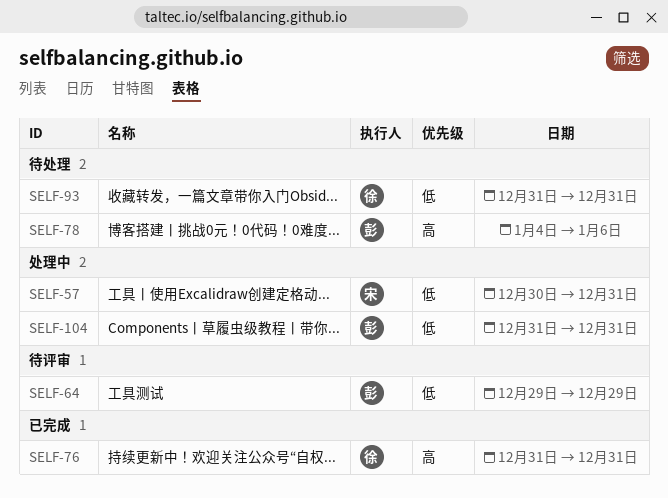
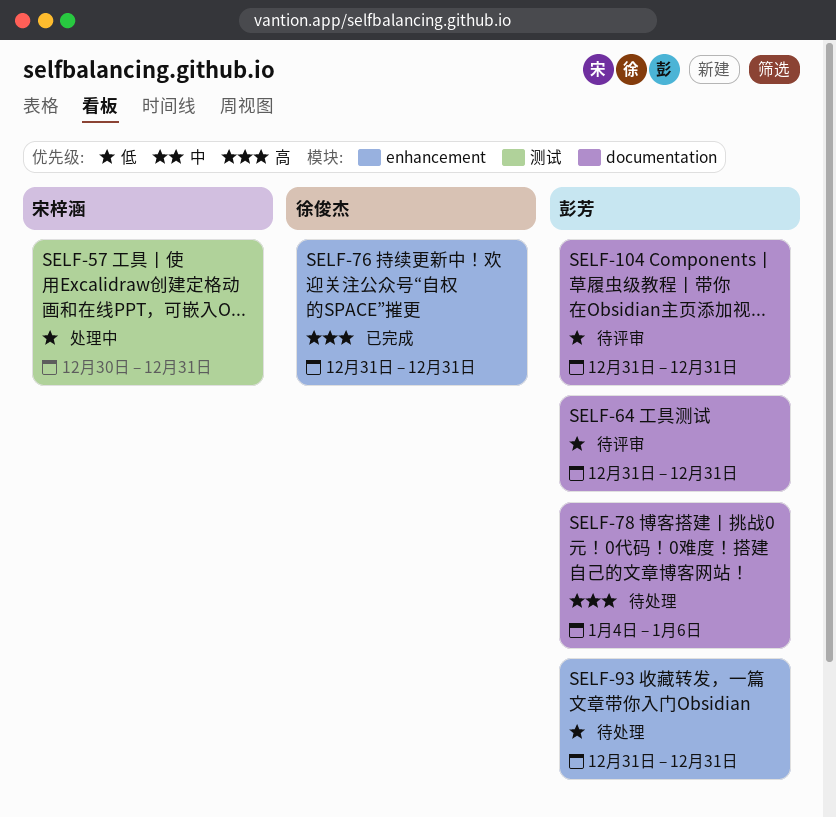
SELF-64, start: Dec 29 -> Dec 31
SELF-64, due: Dec 29 -> Dec 31
SELF-93, owner: 徐俊杰 -> 彭芳
SELF-104, status: 处理中 -> 待评审

